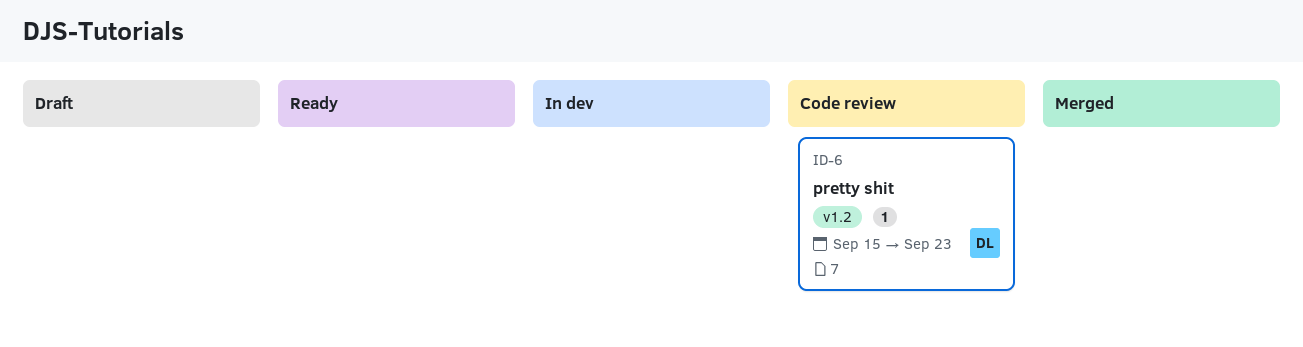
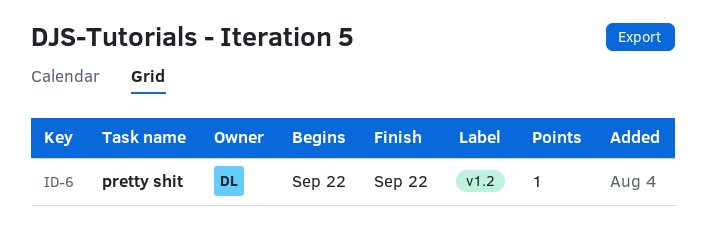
ID-6, start: Sep 15 -> Sep 22
ID-6, due: Sep 23 -> Sep 22

